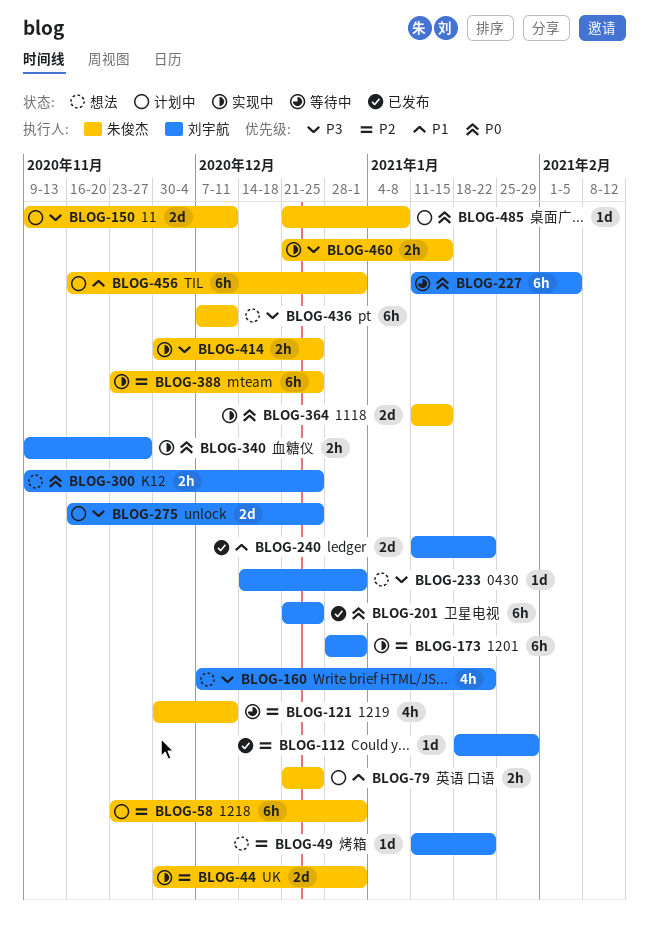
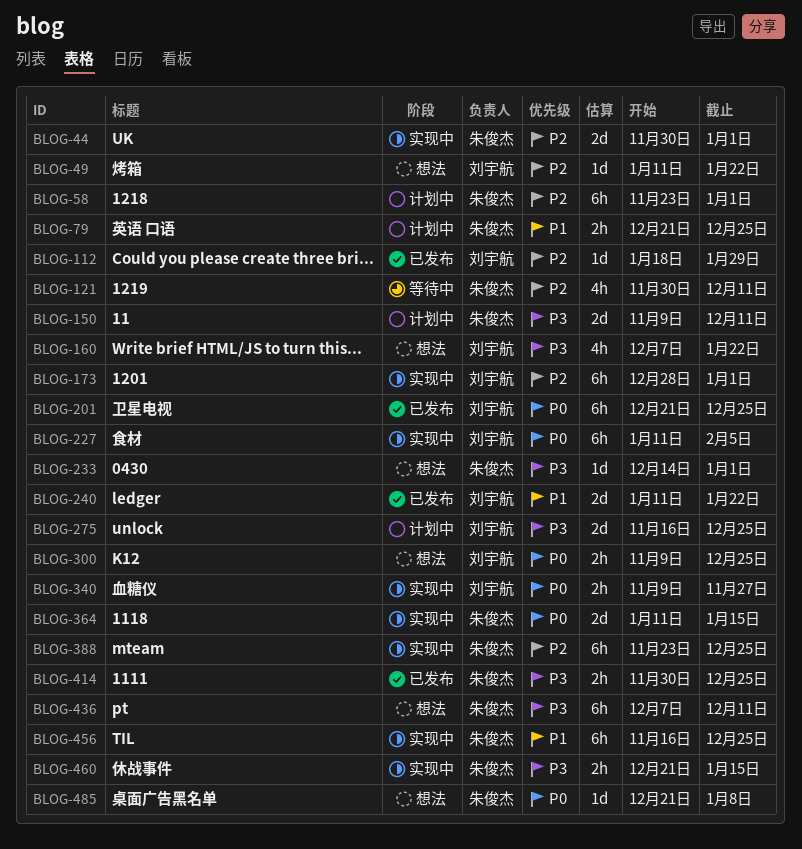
BLOG-227, status: 等待中 -> 实现中
BLOG-233, owner: 刘宇航 -> 朱俊杰
BLOG-414, status: 实现中 -> 已发布
BLOG-456, status: 计划中 -> 实现中
BLOG-456, due: Jan 1 -> Dec 25
BLOG-485, status: 计划中 -> 想法

